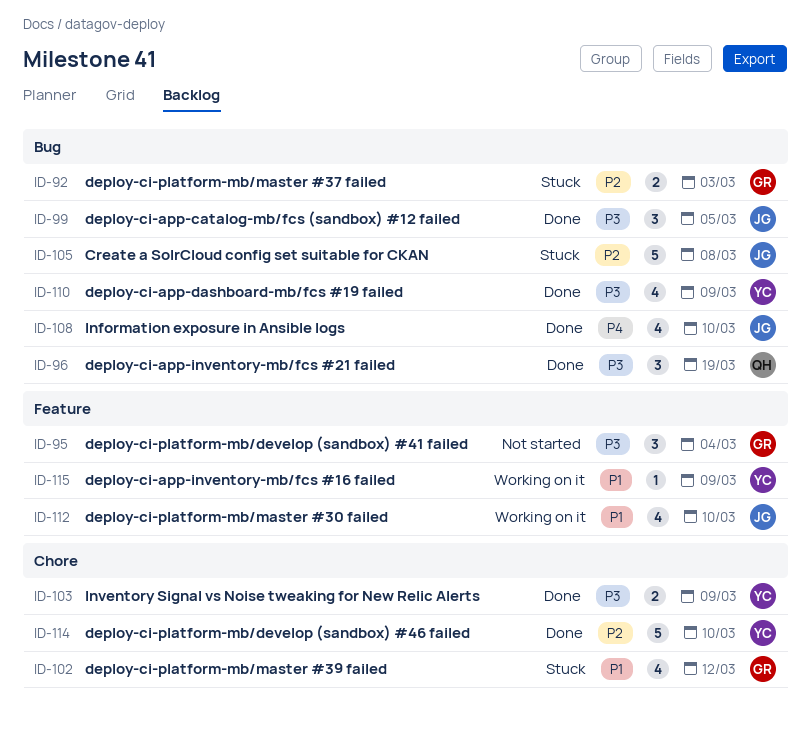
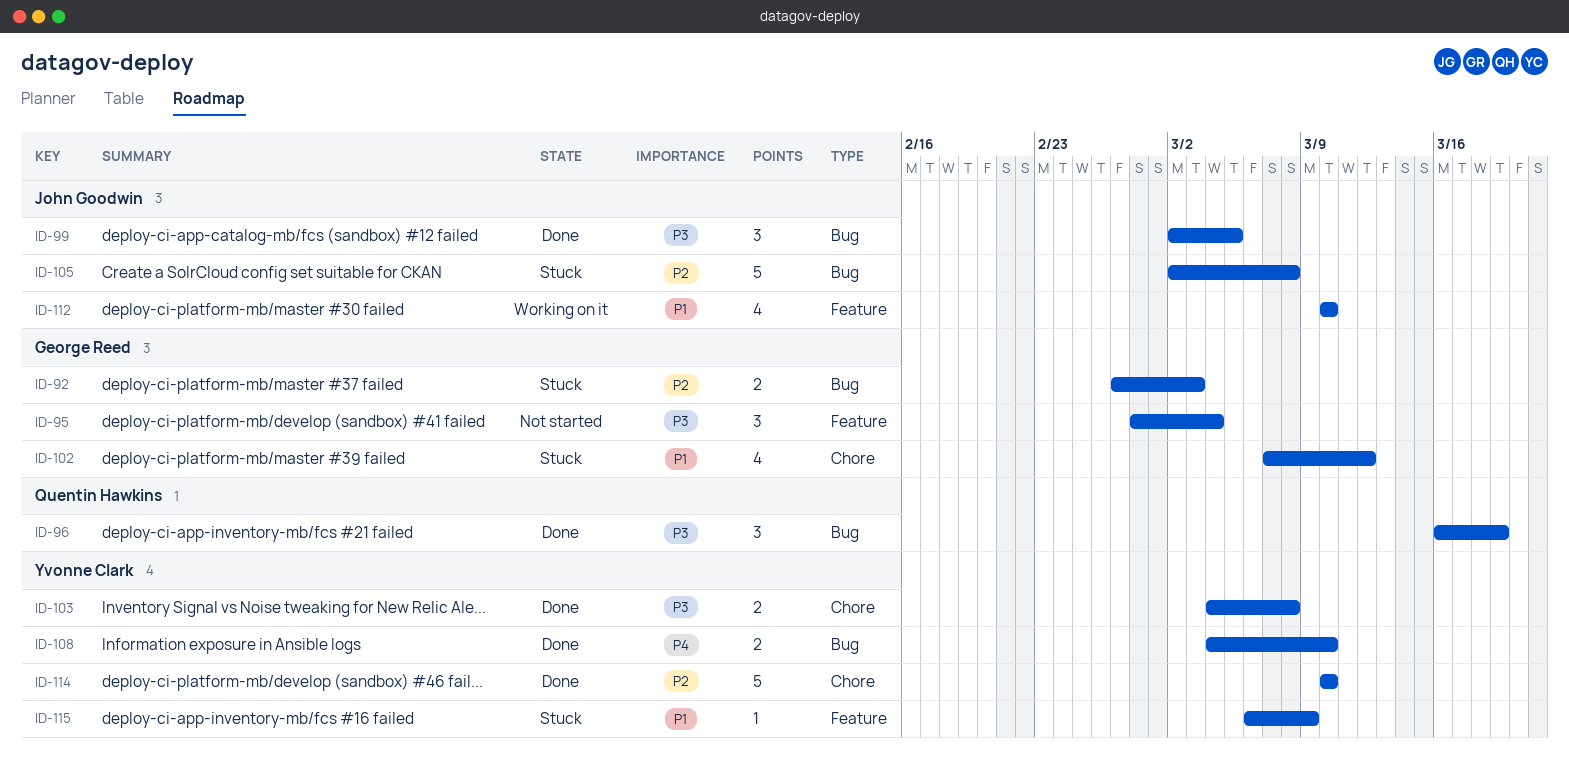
ID-103, due: Mar 9 -> Mar 8
ID-108, owner: John Goodwin -> Yvonne Clark
ID-108, estimate: 4 -> 2
ID-110: present -> none
ID-115, status: Working on it -> Stuck

